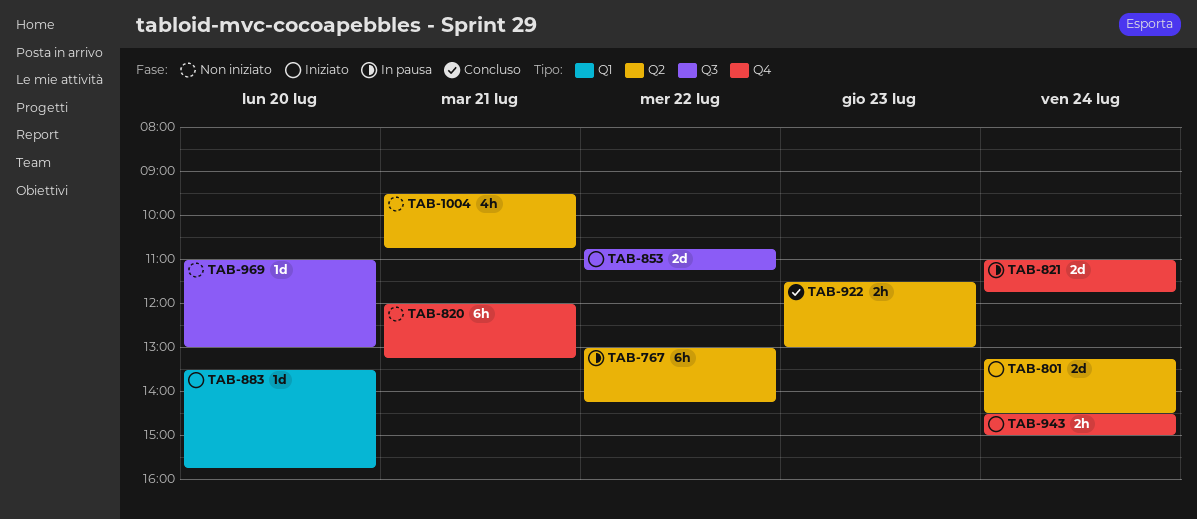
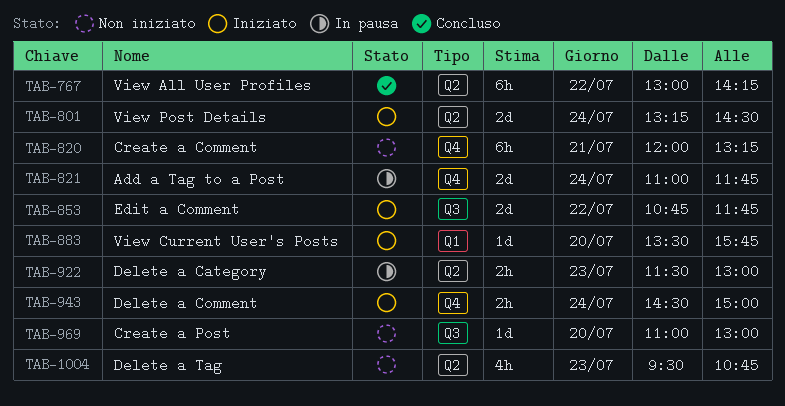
TAB-767, status: In pausa -> Concluso
TAB-853, ends: 11:15 -> 11:45
TAB-922, status: Concluso -> In pausa
TAB-1004, day: Jul 21 -> Jul 23

